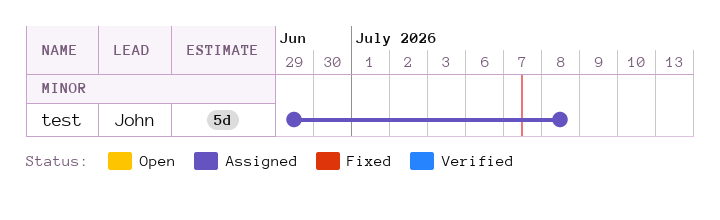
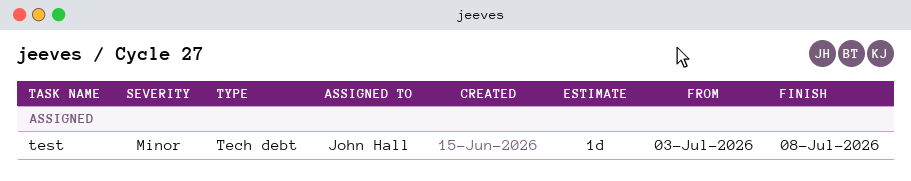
test, estimate: 5d -> 1d
test, start: Jun 29 -> Jul 3

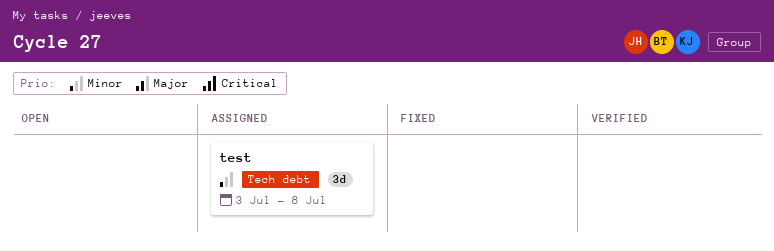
test, estimate: 1d -> 3d

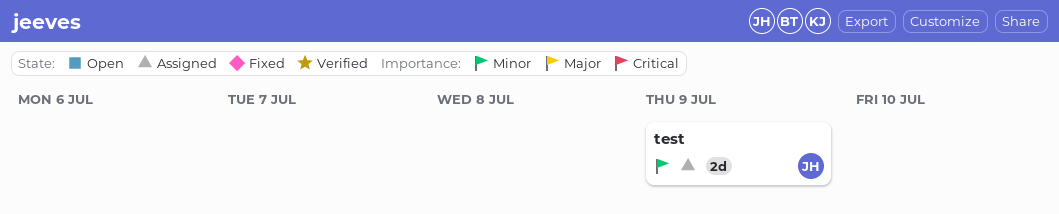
test, estimate: 3d -> 2d
test, due: Jul 8 -> Jul 9

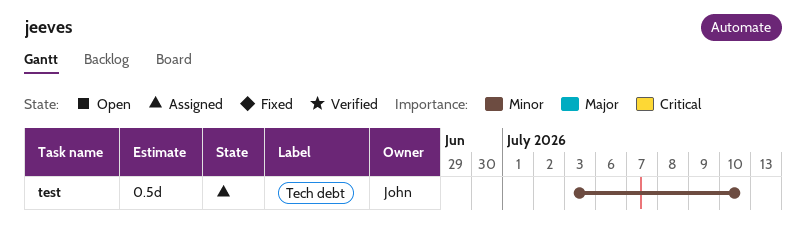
test, estimate: 2d -> 0.5d
test, due: Jul 9 -> Jul 10

